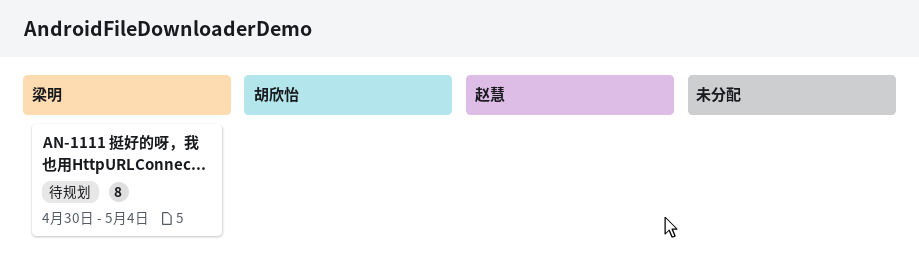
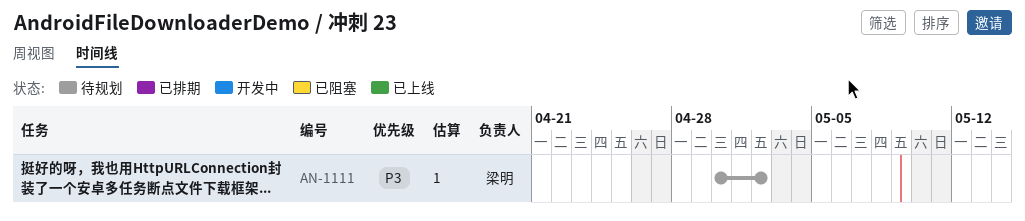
AN-1111, estimate: 8 -> 1
AN-1111, due: May 4 -> May 2

